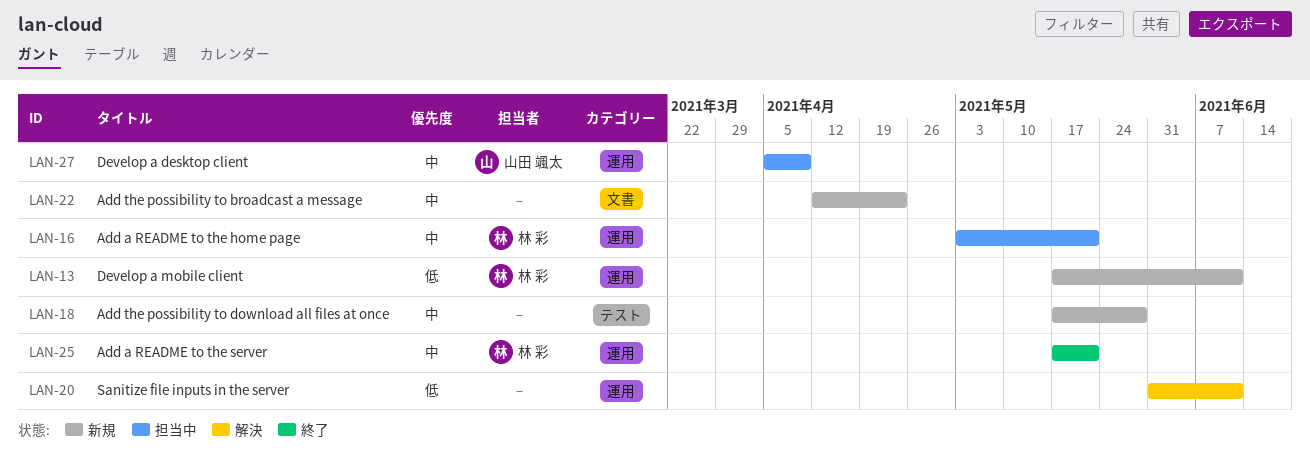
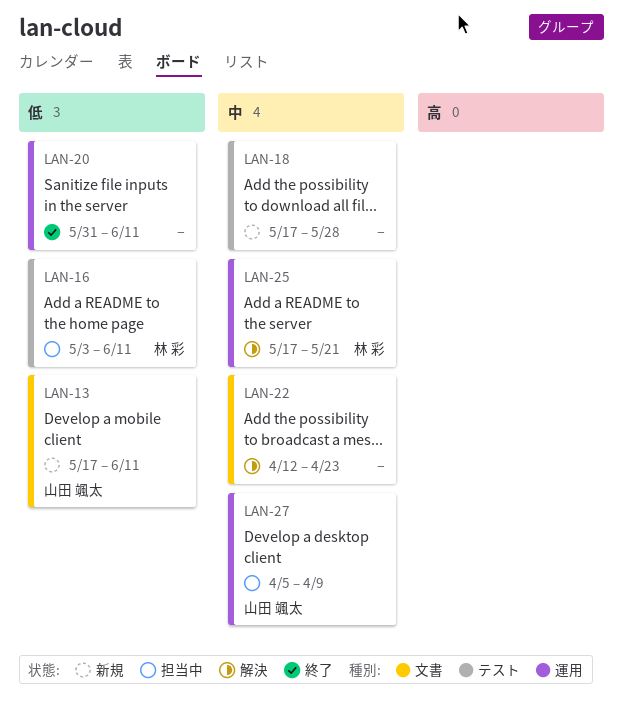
LAN-13, owner: 林 彩 -> 山田 颯太
LAN-13, label: 運用 -> 文書
LAN-16, priority: 中 -> 低
LAN-16, label: 運用 -> テスト
LAN-16, due: May 21 -> Jun 11
LAN-20, status: 解決 -> 終了
LAN-22, status: 新規 -> 解決
LAN-25, status: 終了 -> 解決

